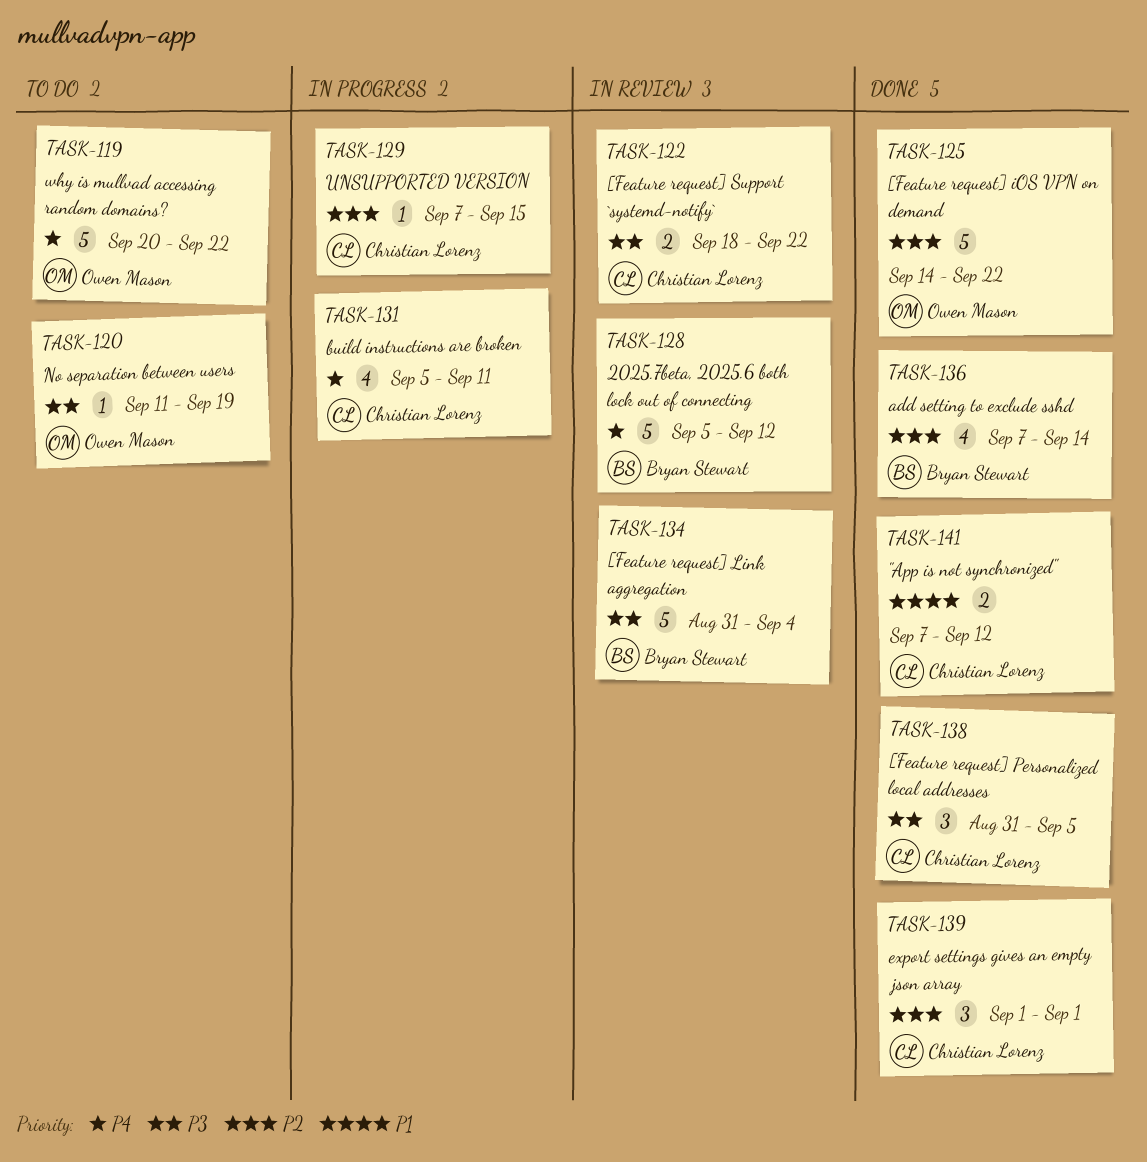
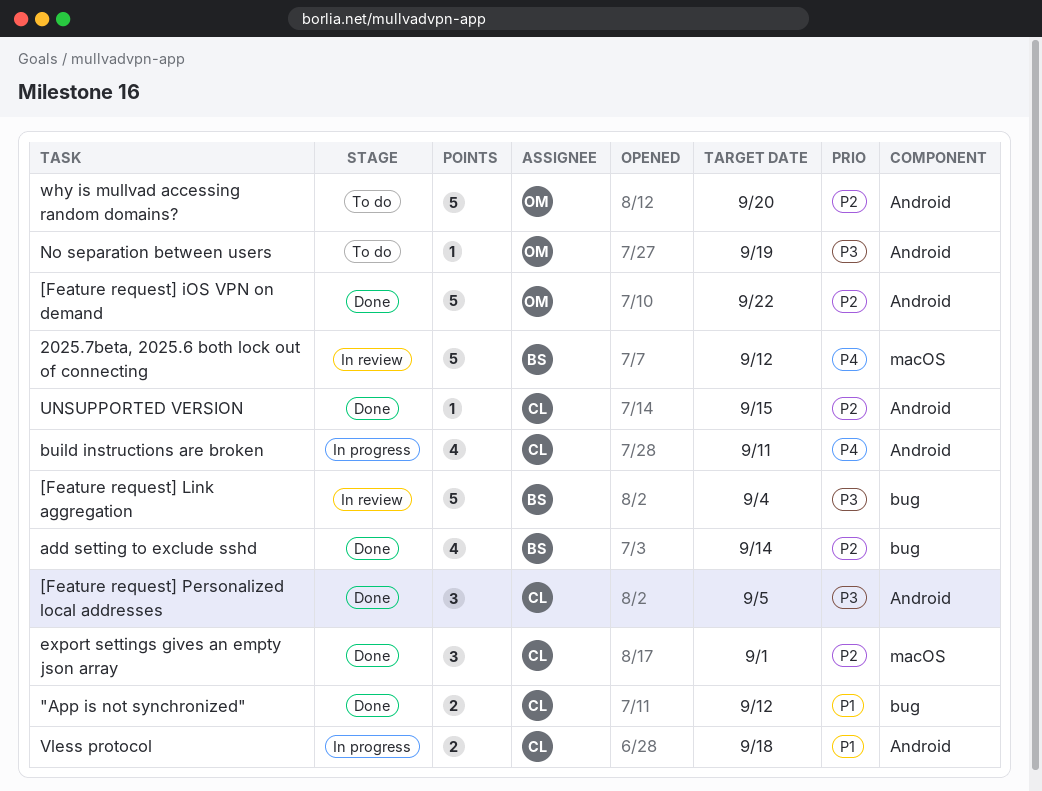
[Feature request] Support `systemd-notify`: present -> none
UNSUPPORTED VERSION, status: In progress -> Done
Vless protocol: none -> present
why is mullvad accessing random domains?, priority: P4 -> P2
why is mullvad accessing random domains?, due: Sep 22 -> Sep 20

